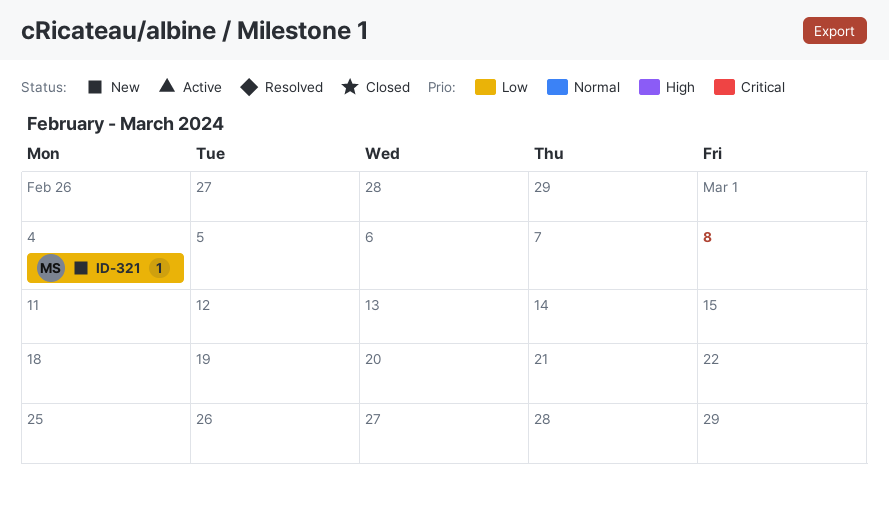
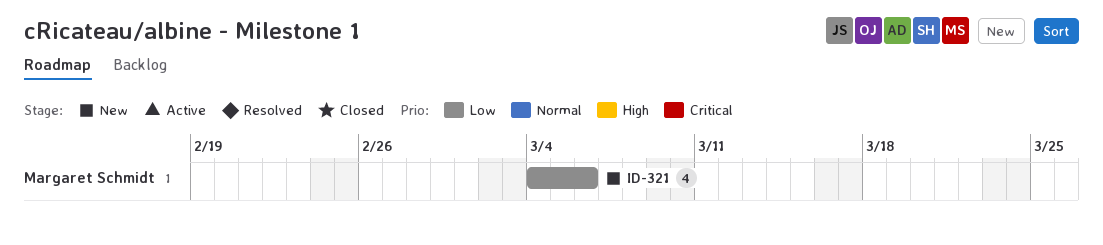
ID-321, estimate: 1 -> 4
ID-321, due: Mar 4 -> Mar 6

